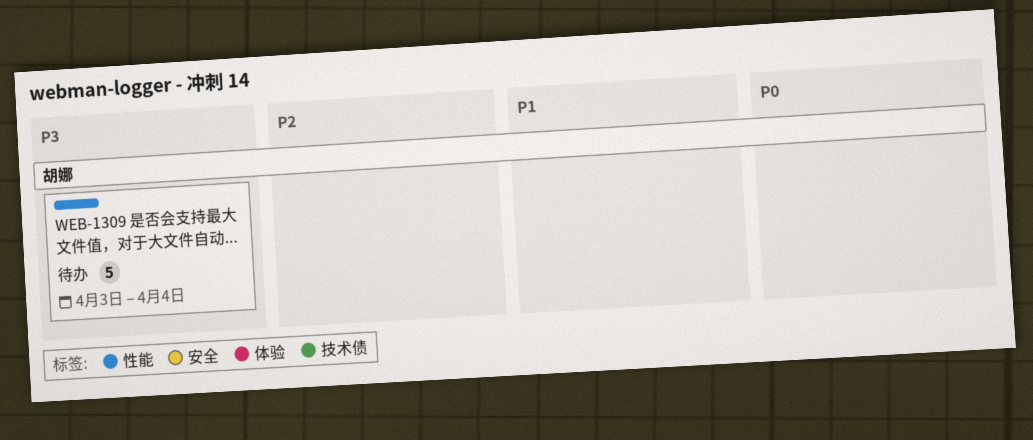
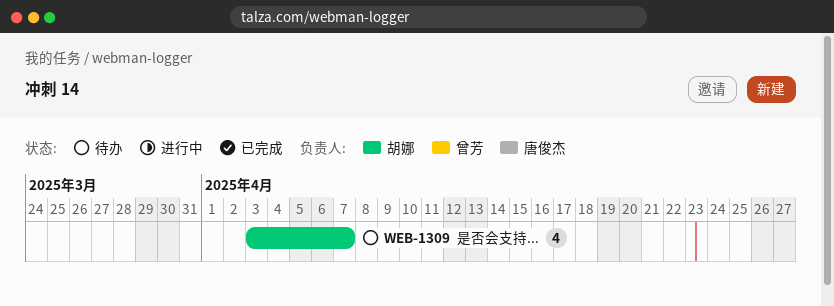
WEB-1309, estimate: 5 -> 4
WEB-1309, due: Apr 4 -> Apr 7

